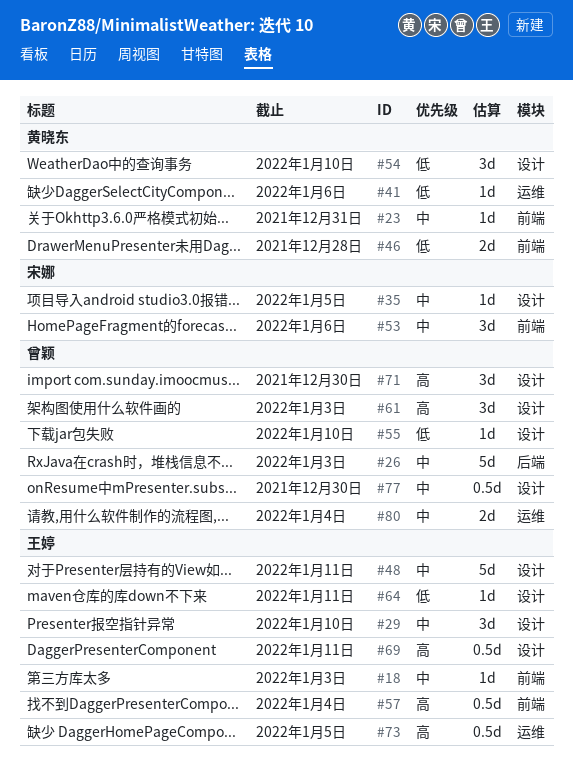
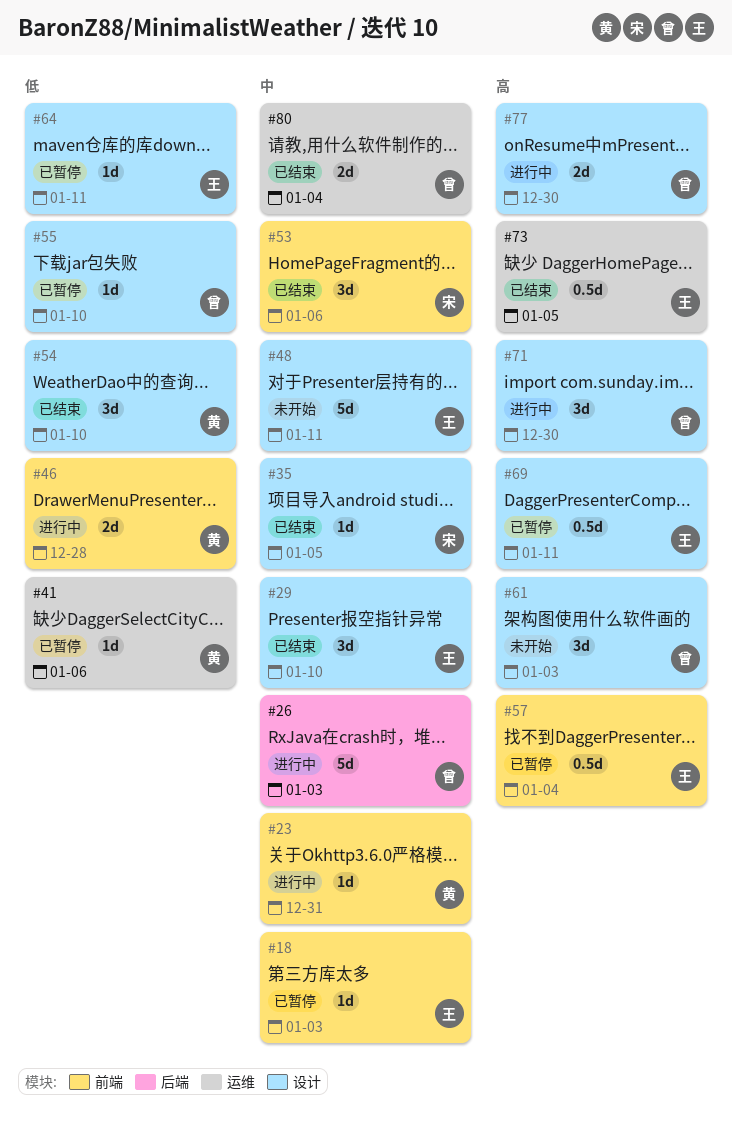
#77, priority: 中 -> 高
#77, estimate: 0.5d -> 2d

